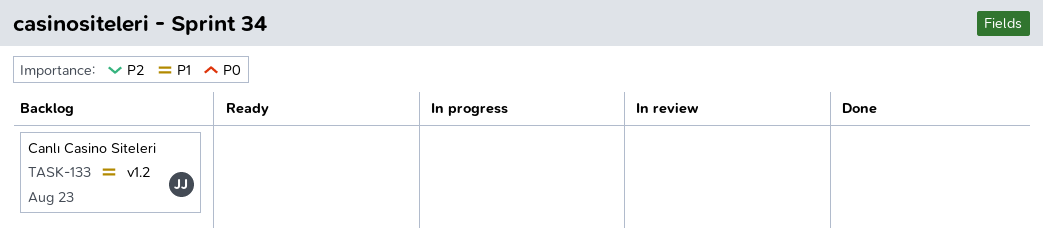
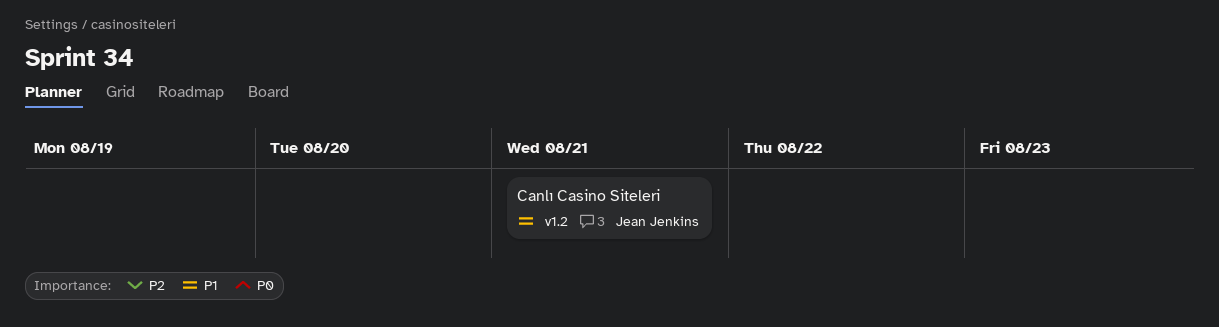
Canlı Casino Siteleri, due: Aug 23 -> Aug 21

